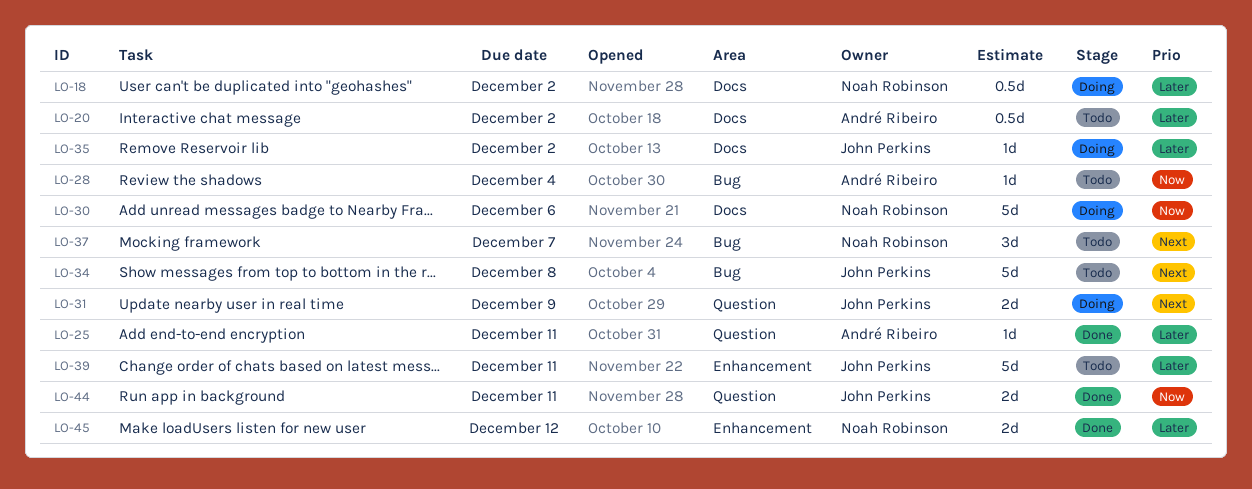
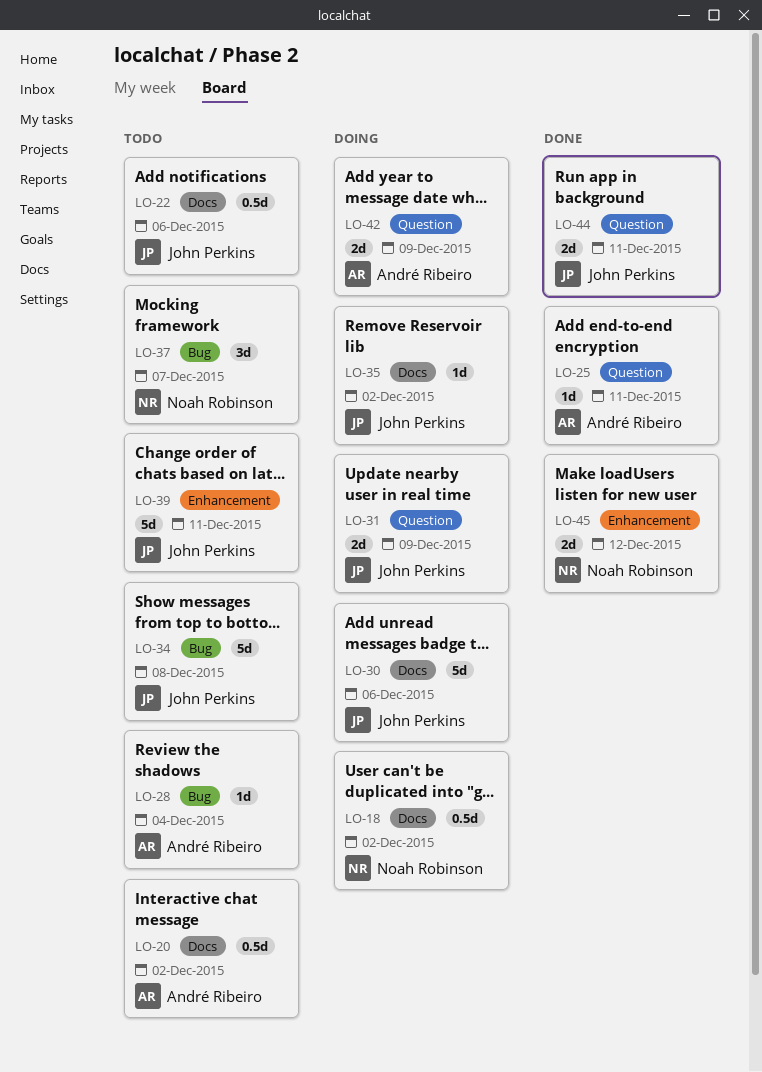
LO-22: none -> present
LO-30, owner: Noah Robinson -> John Perkins
LO-42: none -> present

